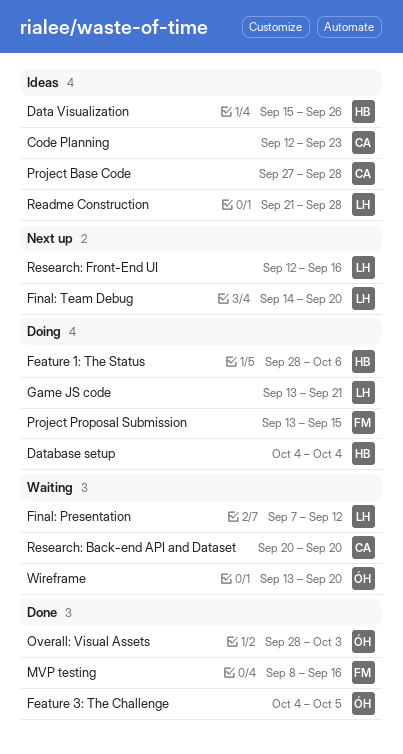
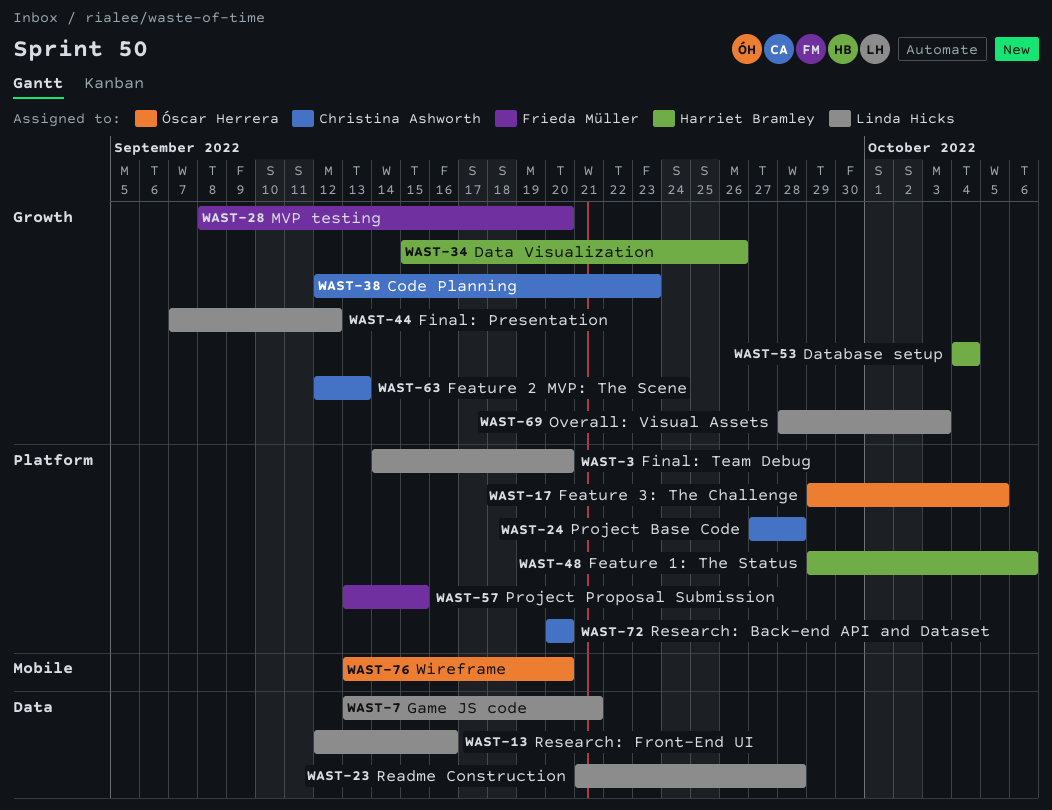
Feature 1: The Status, start: Sep 28 -> Sep 29
Feature 2 MVP: The Scene: none -> present
Feature 3: The Challenge, start: Oct 4 -> Sep 29
MVP testing, due: Sep 16 -> Sep 20
Overall: Visual Assets, owner: Óscar Herrera -> Linda Hicks

